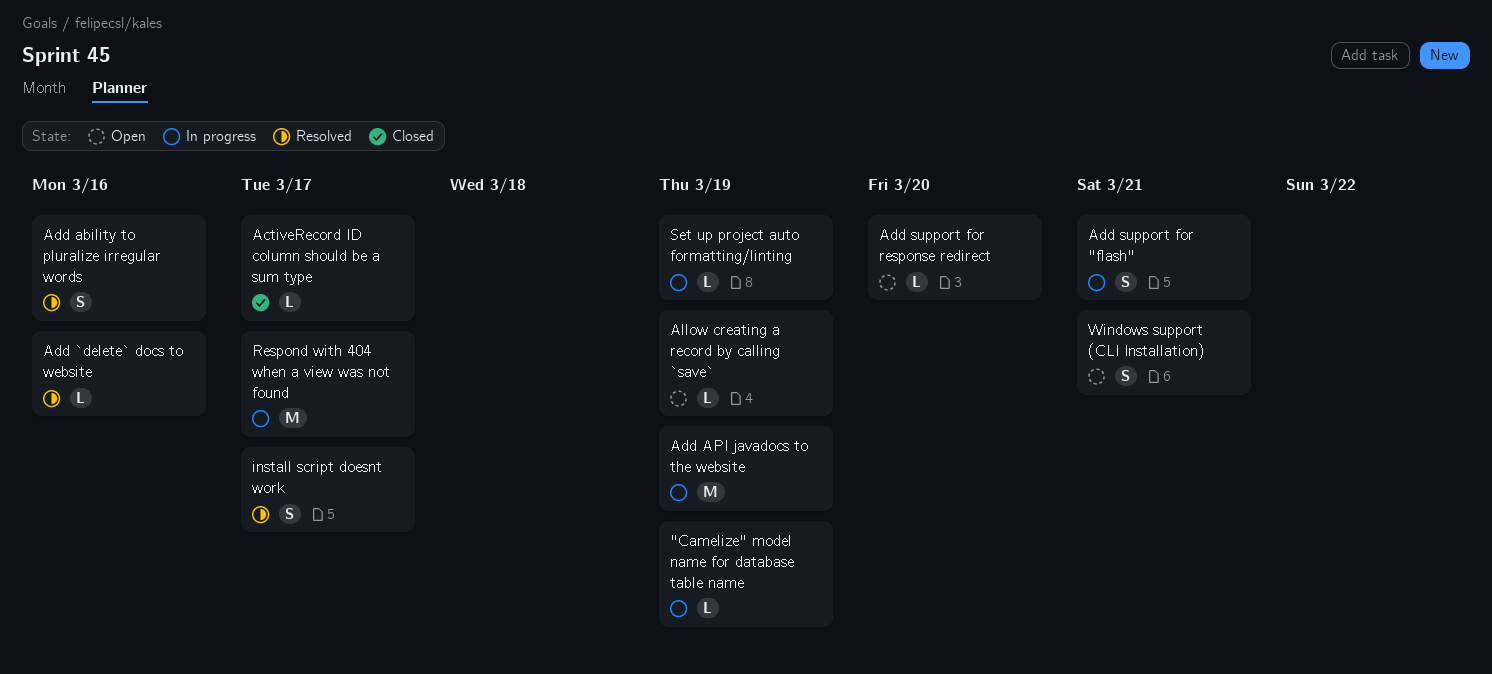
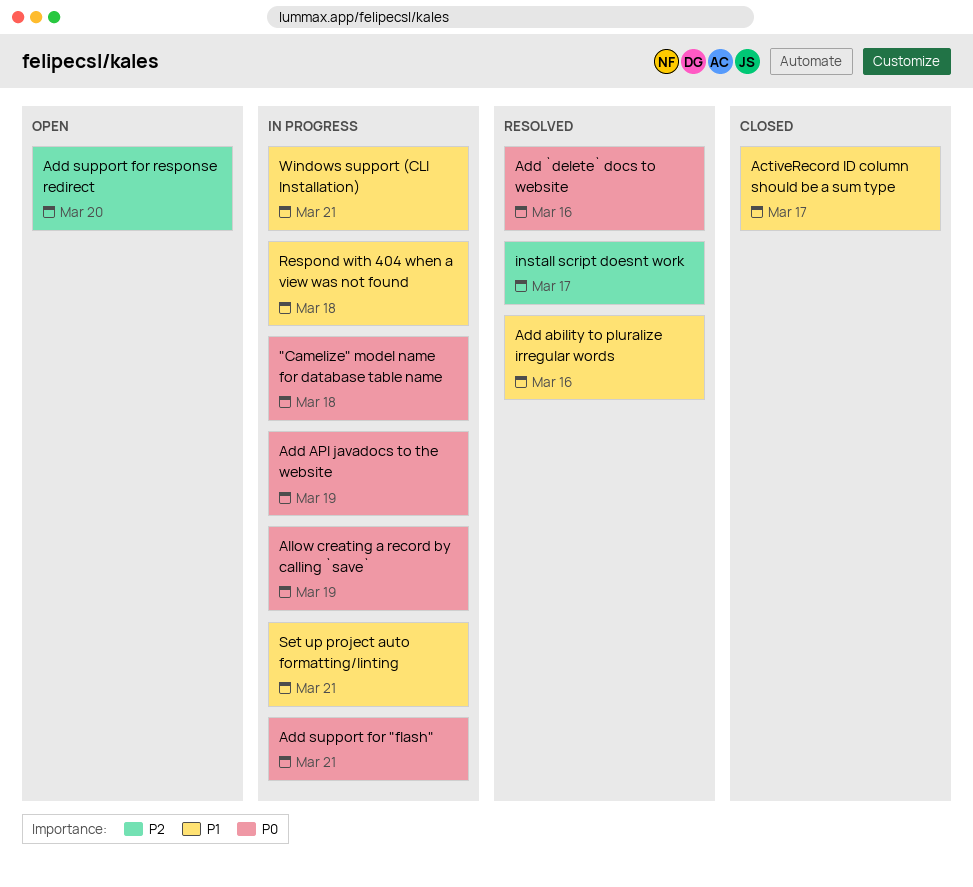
"Camelize" model name for database table name, due: Mar 19 -> Mar 18
Allow creating a record by calling `save`, status: Open -> In progress
Respond with 404 when a view was not found, due: Mar 17 -> Mar 18
Set up project auto formatting/linting, due: Mar 19 -> Mar 21
Windows support (CLI Installation), status: Open -> In progress

